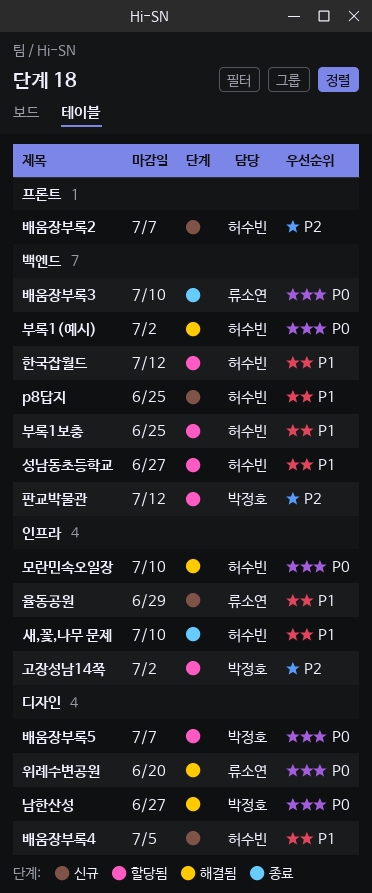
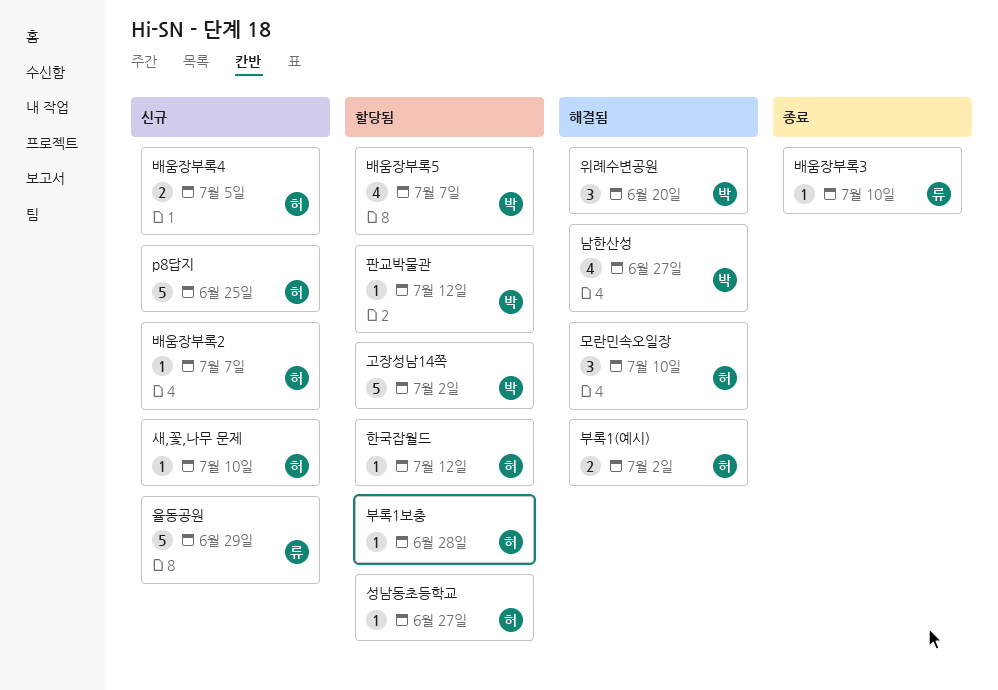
부록1보충, due: Jun 25 -> Jun 28
새,꽃,나무 문제, status: 종료 -> 신규
위례수변공원, owner: 류소연 -> 박정호

